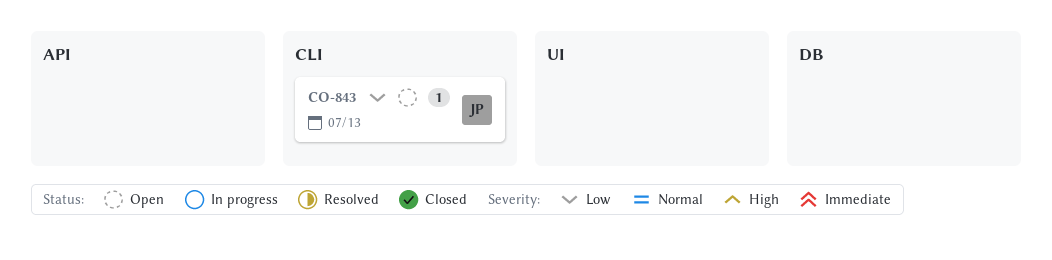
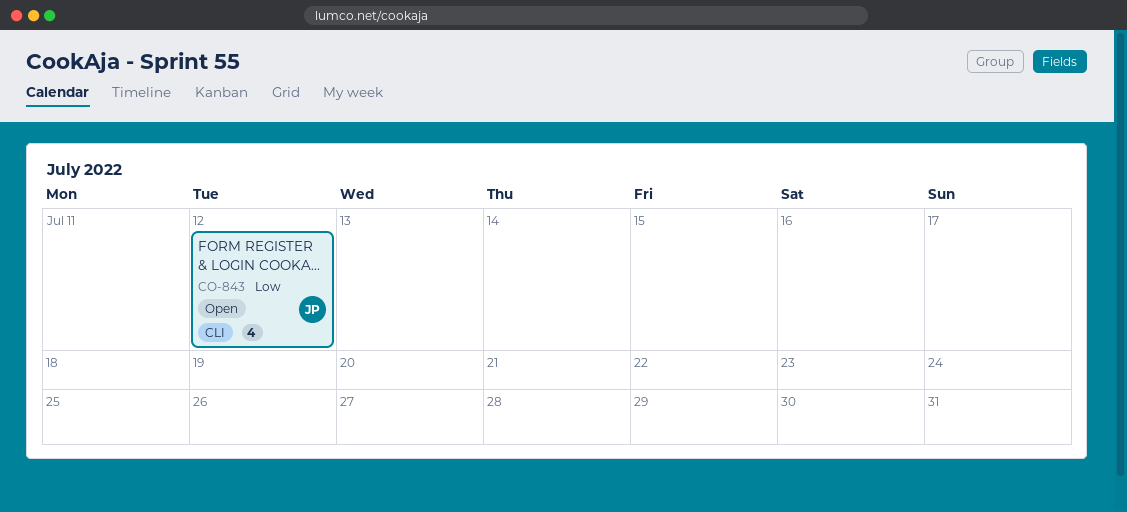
CO-843, estimate: 1 -> 4
CO-843, due: Jul 13 -> Jul 12

